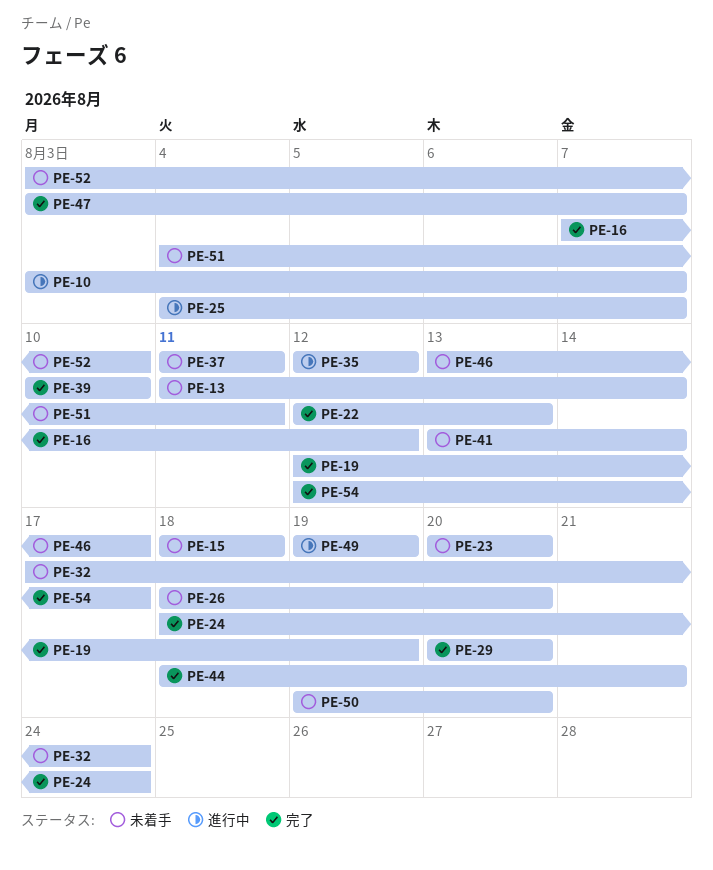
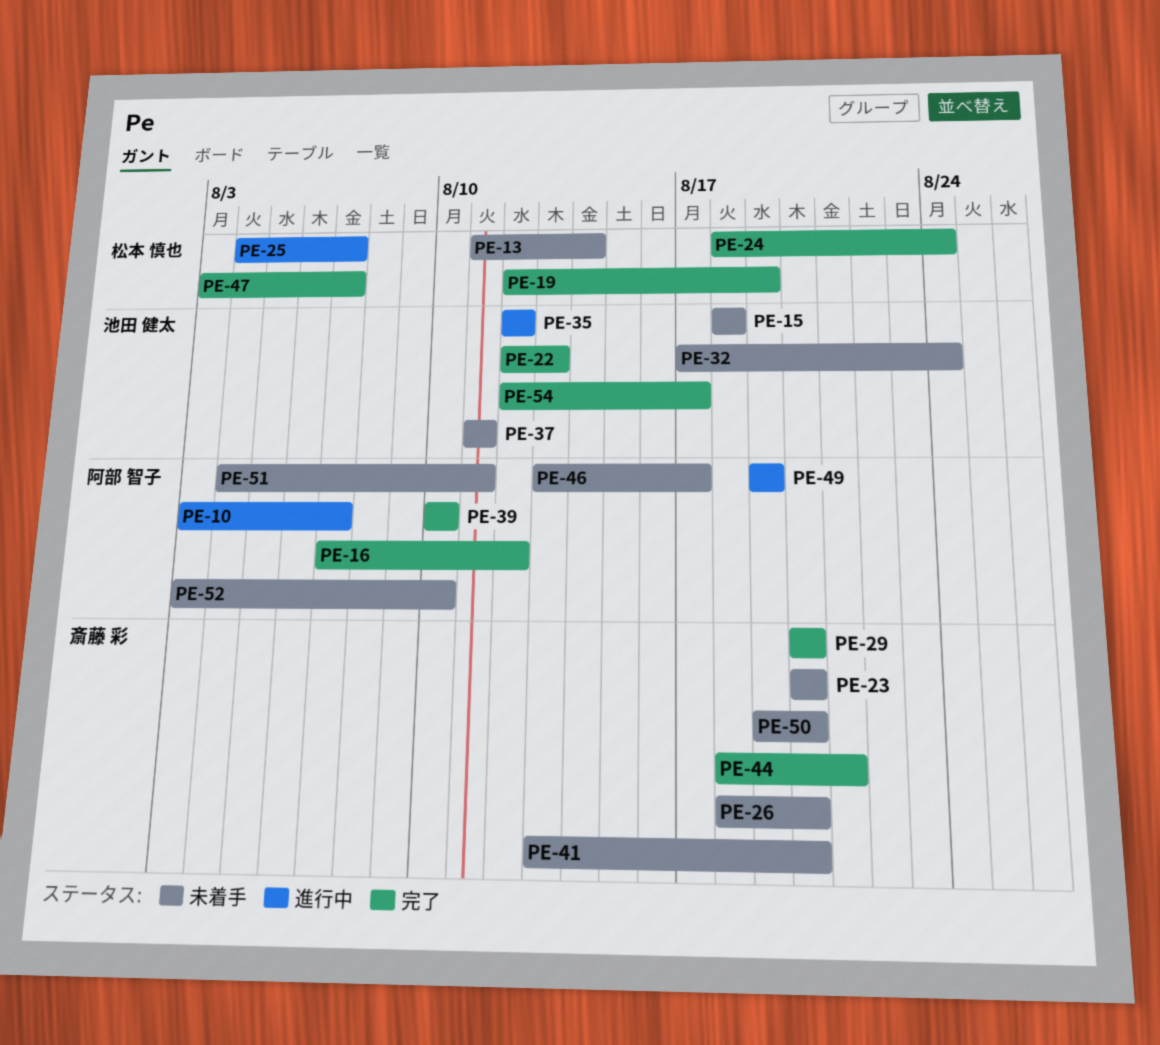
PE-41, due: Aug 14 -> Aug 20

